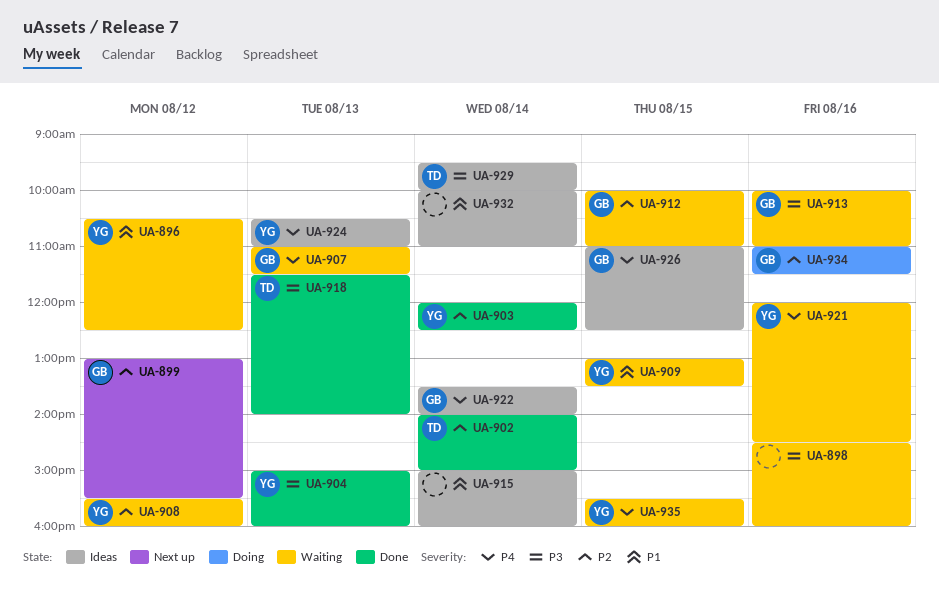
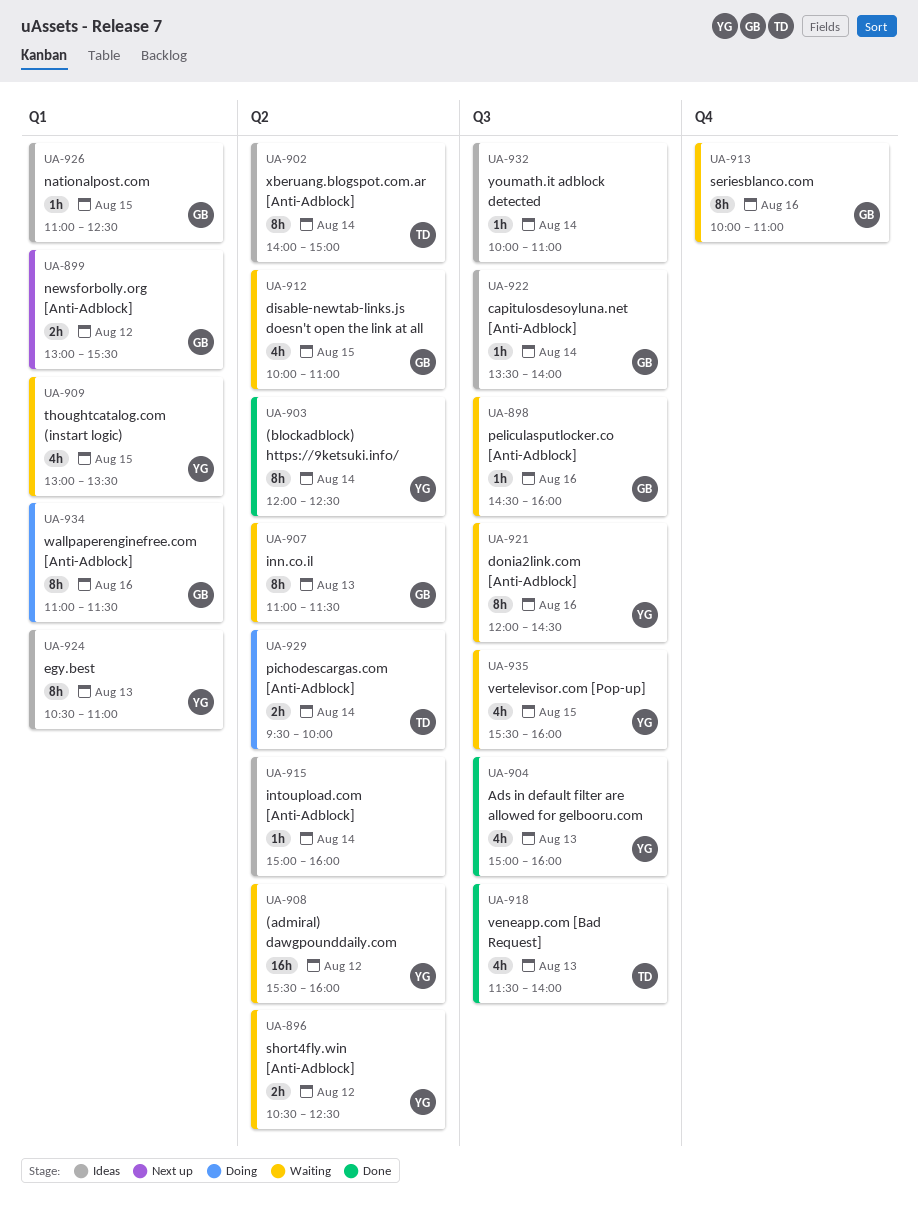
UA-898, owner: none -> GB
UA-902, status: Done -> Ideas
UA-929, status: Ideas -> Doing

